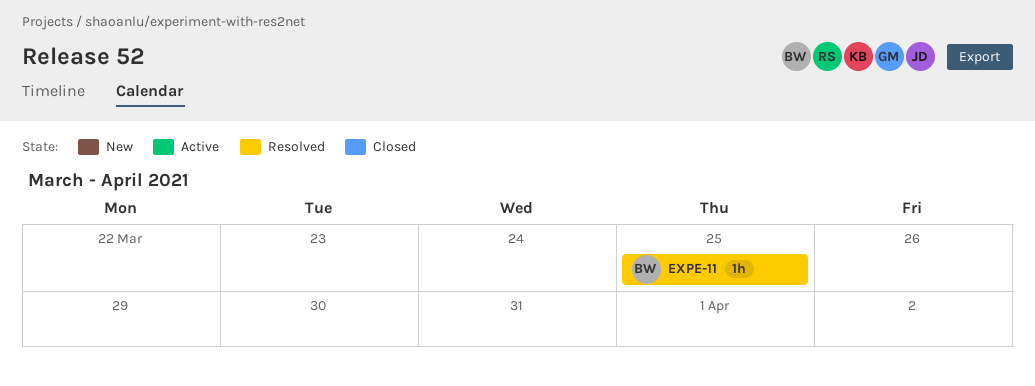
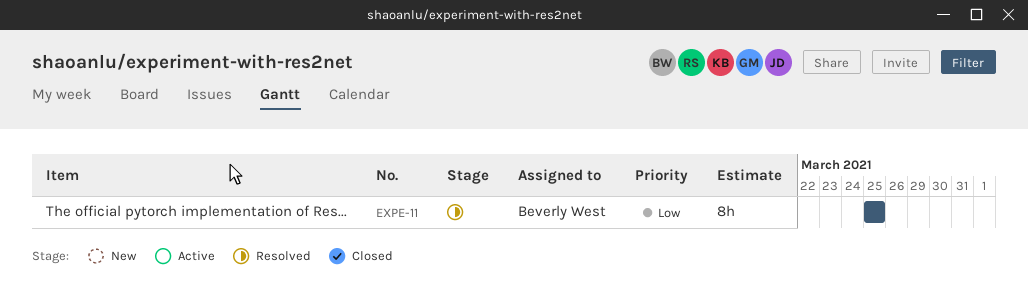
EXPE-11, estimate: 1h -> 8h

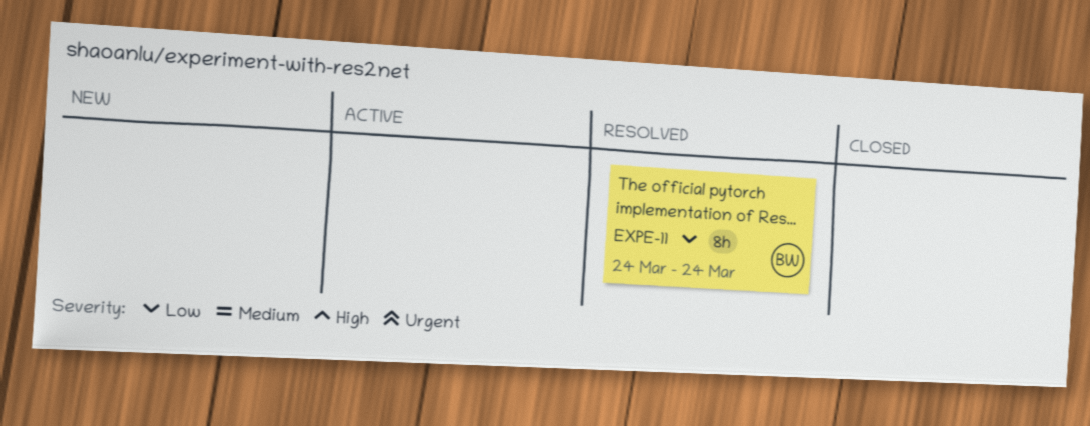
EXPE-11, start: Mar 25 -> Mar 24
EXPE-11, due: Mar 25 -> Mar 24

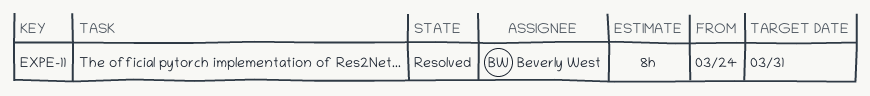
EXPE-11, due: Mar 24 -> Mar 31

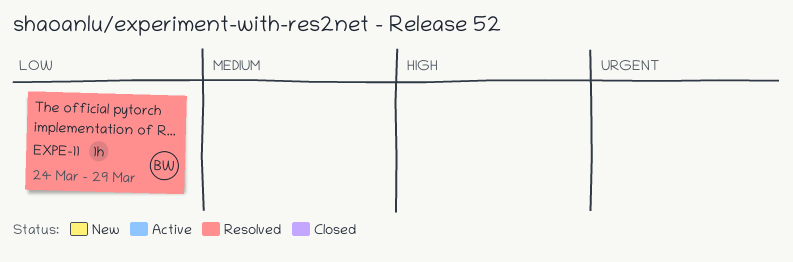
EXPE-11, estimate: 8h -> 1h
EXPE-11, due: Mar 31 -> Mar 29

